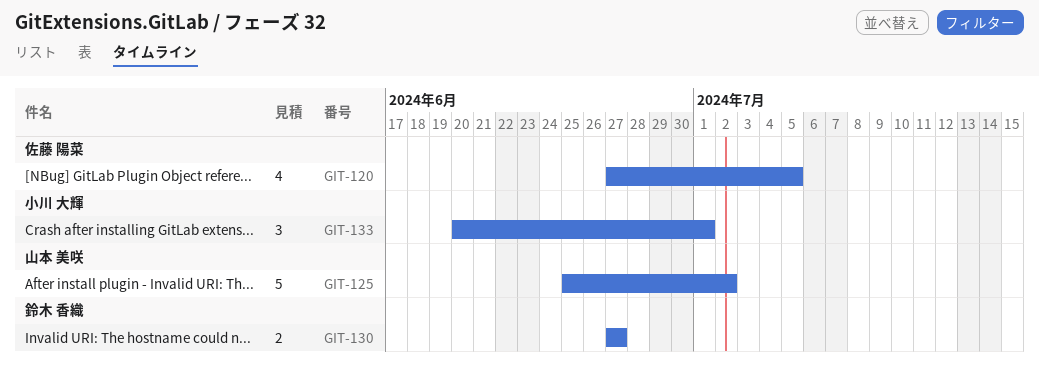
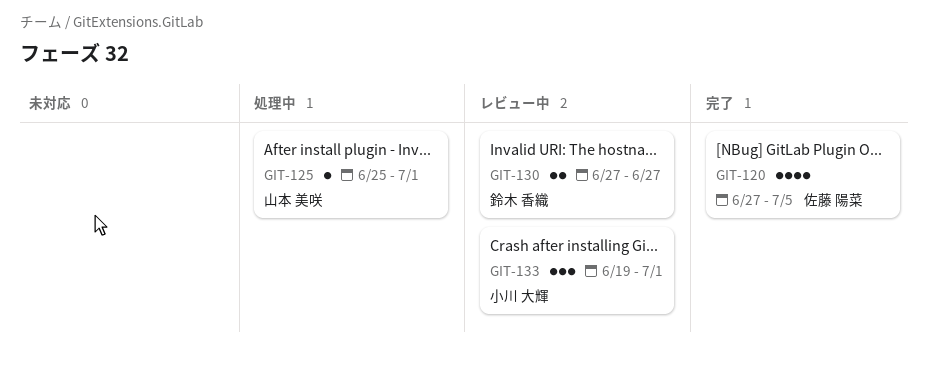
GIT-125, estimate: 5 -> 1
GIT-125, due: Jul 2 -> Jul 1
GIT-133, start: Jun 20 -> Jun 19

